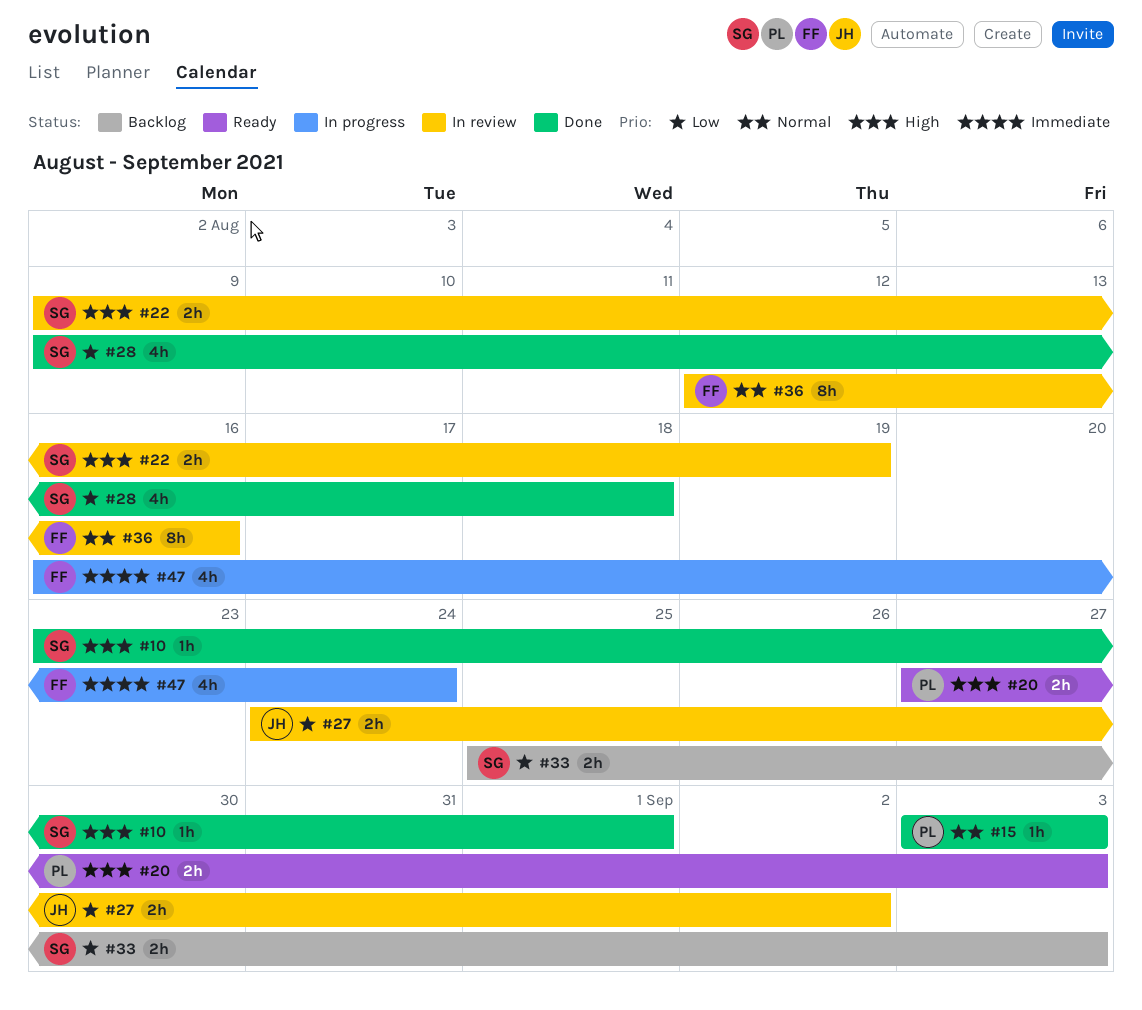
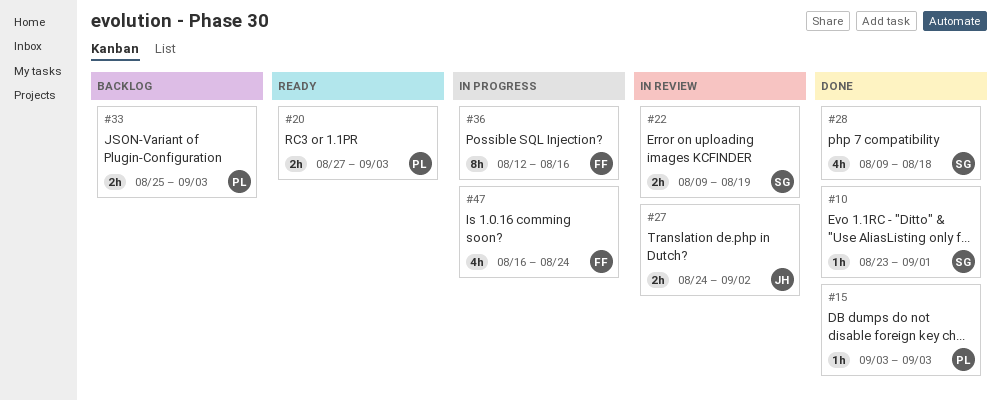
#33, owner: SG -> PL
#36, status: In review -> In progress

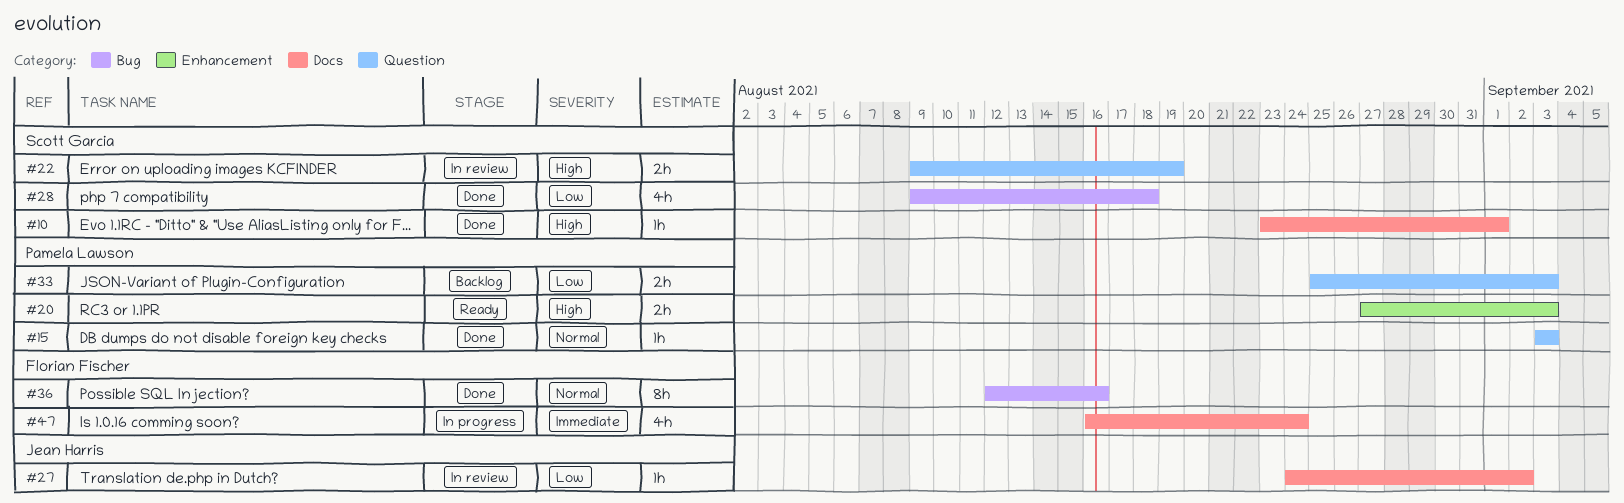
#27, estimate: 2h -> 1h
#36, status: In progress -> Done

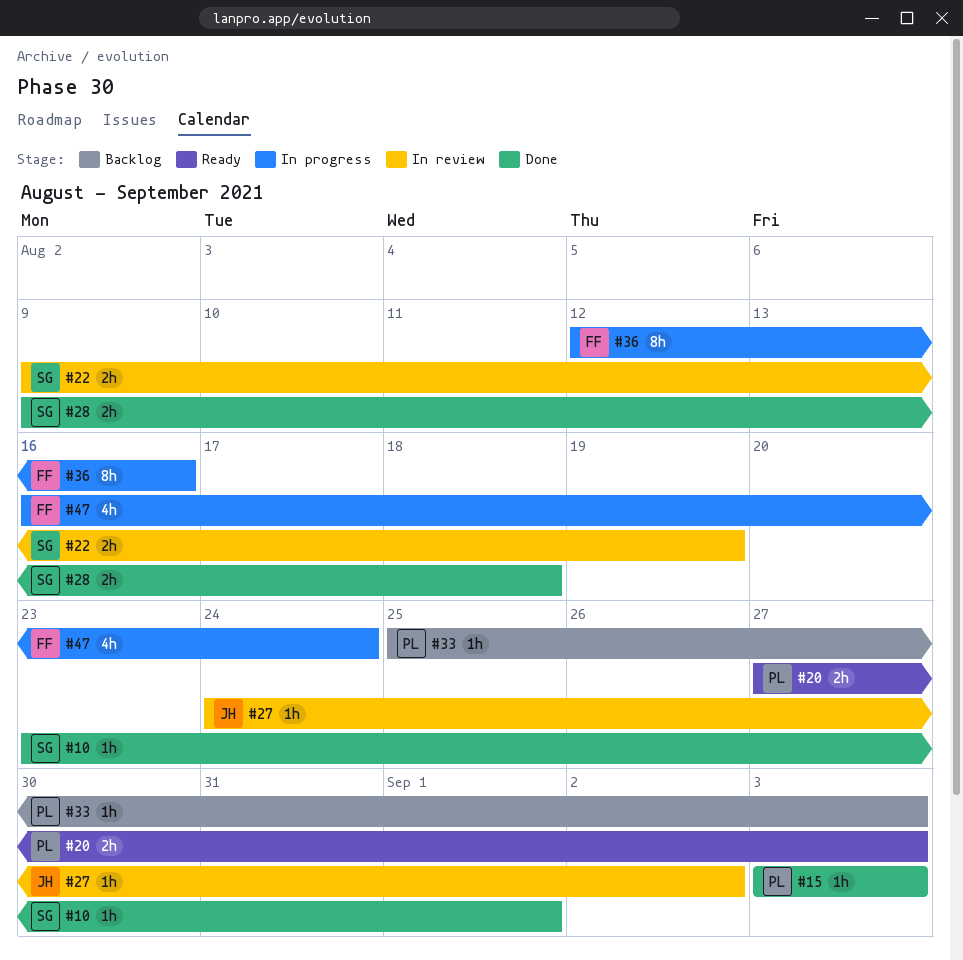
#28, estimate: 4h -> 2h
#33, estimate: 2h -> 1h
#36, status: Done -> In progress

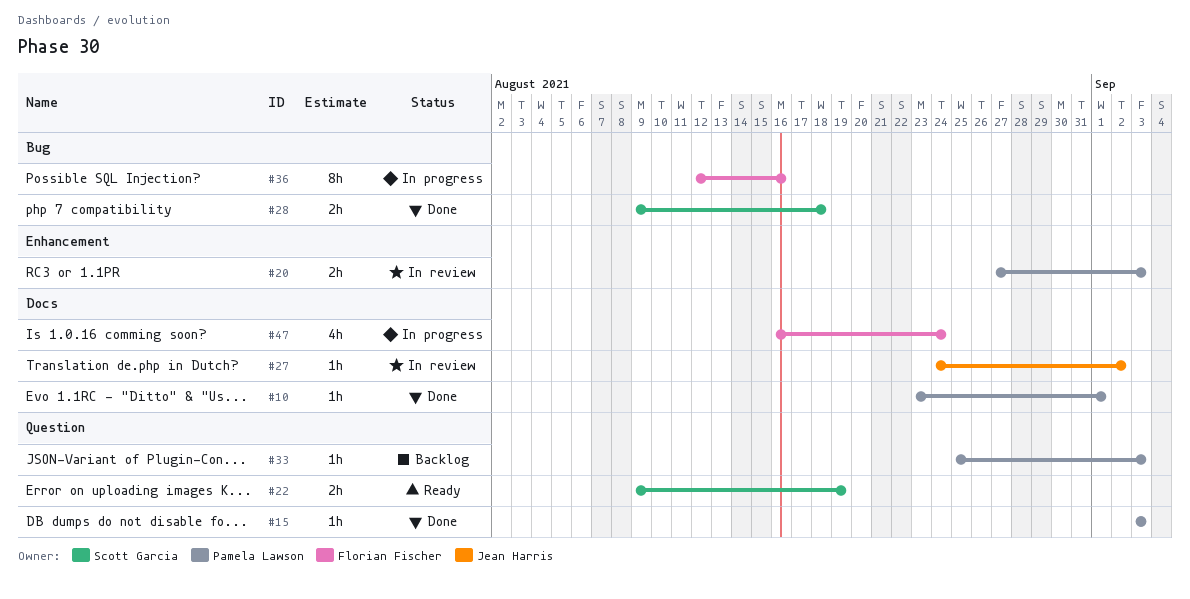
#10, owner: Scott Garcia -> Pamela Lawson
#20, status: Ready -> In review
#22, status: In review -> Ready

